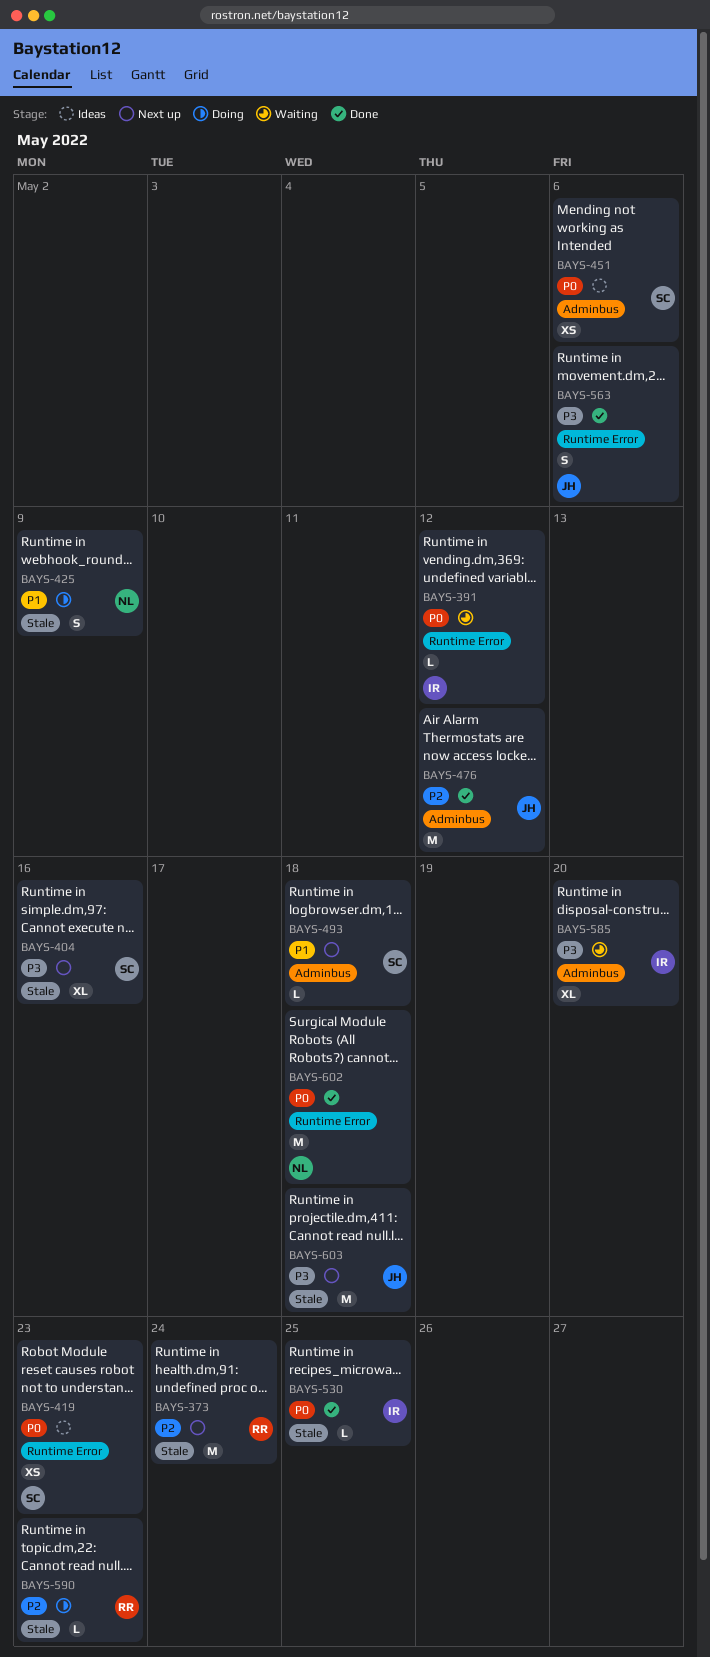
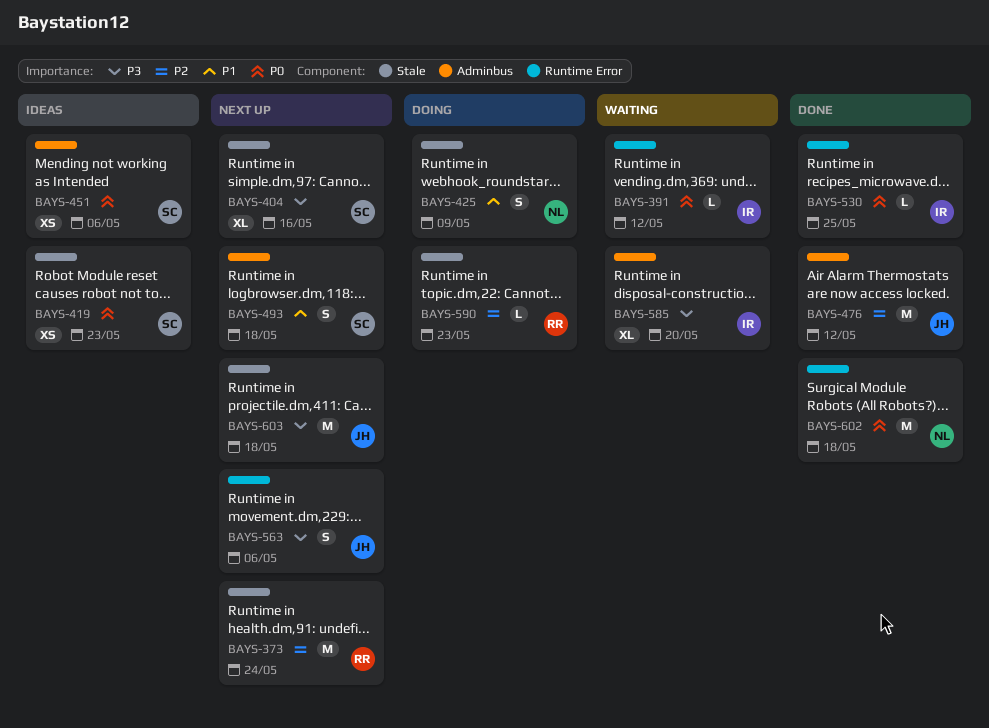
BAYS-419, label: Runtime Error -> Stale
BAYS-493, estimate: L -> S
BAYS-530, label: Stale -> Runtime Error
BAYS-563, status: Done -> Next up

